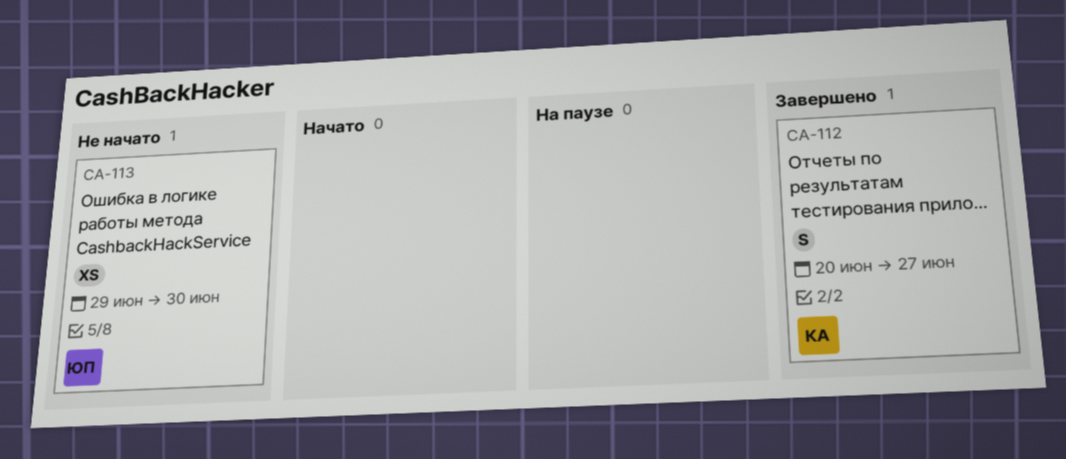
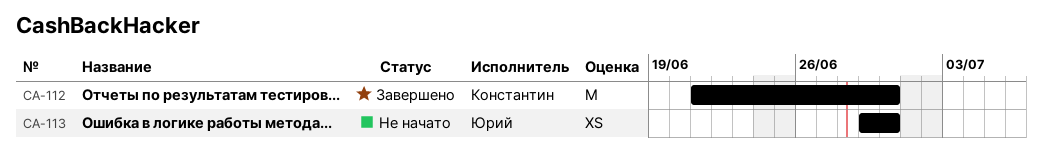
CA-112, estimate: S -> M
CA-112, start: Jun 20 -> Jun 21
CA-112, due: Jun 27 -> Jun 30

